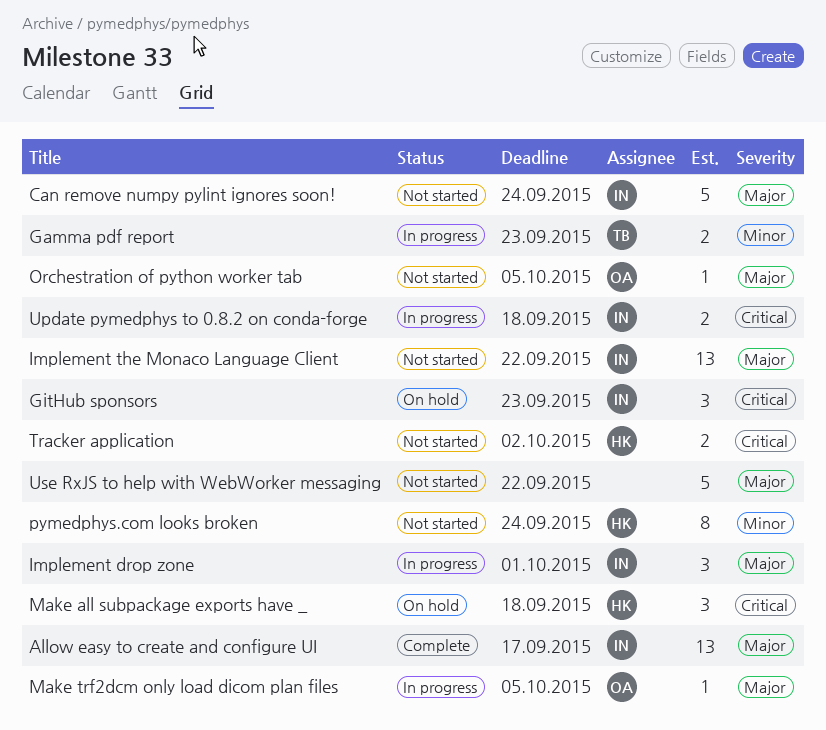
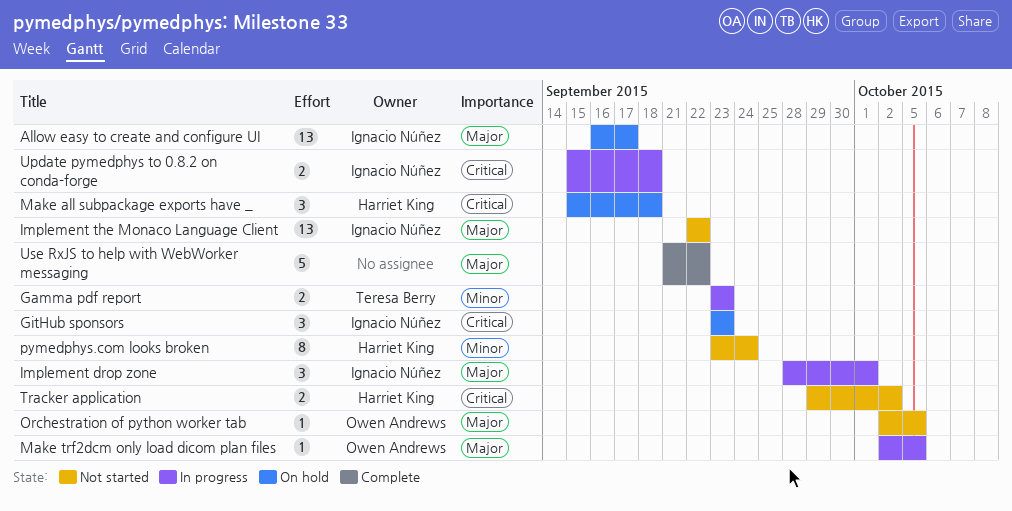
Allow easy to create and configure UI, status: Complete -> On hold
Can remove numpy pylint ignores soon!: present -> none
Use RxJS to help with WebWorker messaging, status: Not started -> Complete

